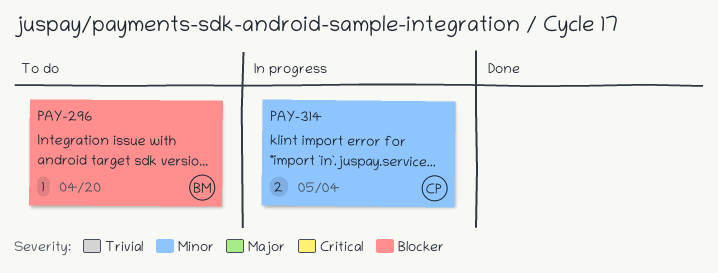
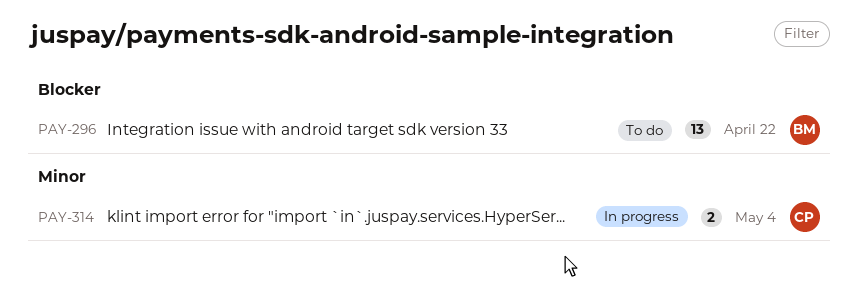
PAY-296, estimate: 1 -> 13
PAY-296, due: Apr 20 -> Apr 22

